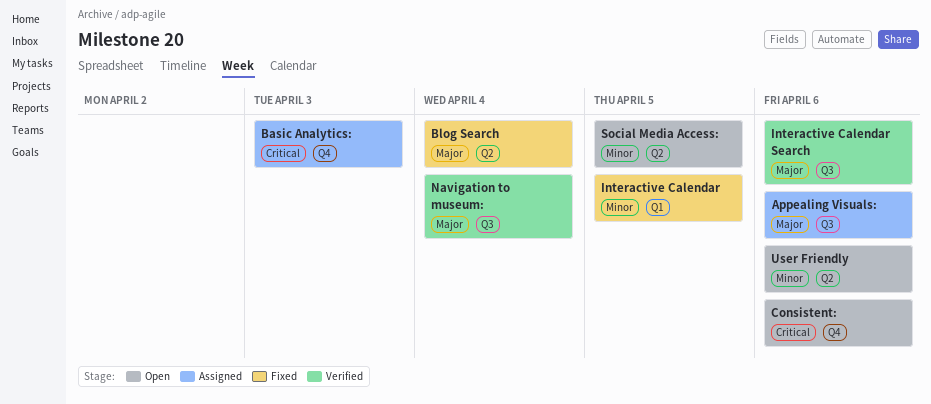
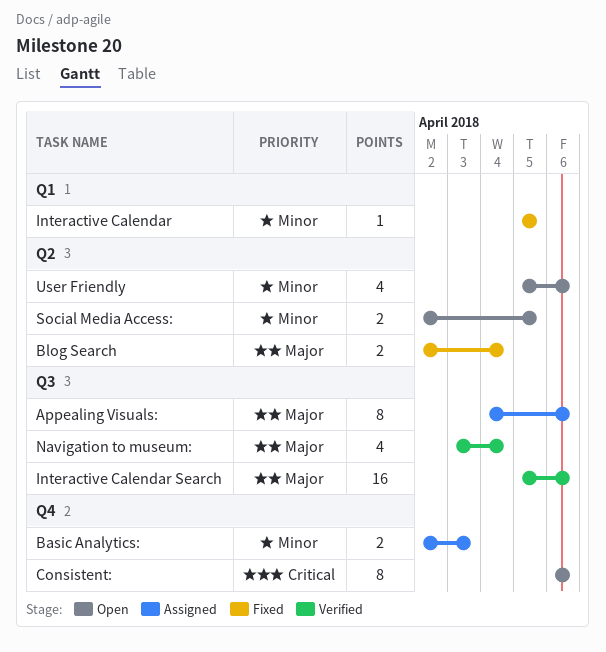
Basic Analytics:, priority: Critical -> Minor

